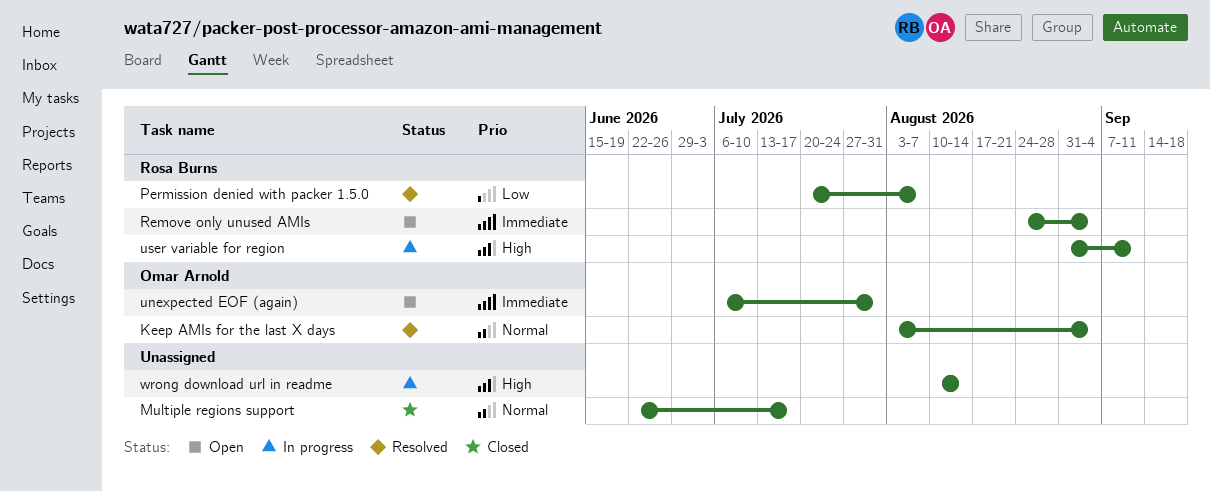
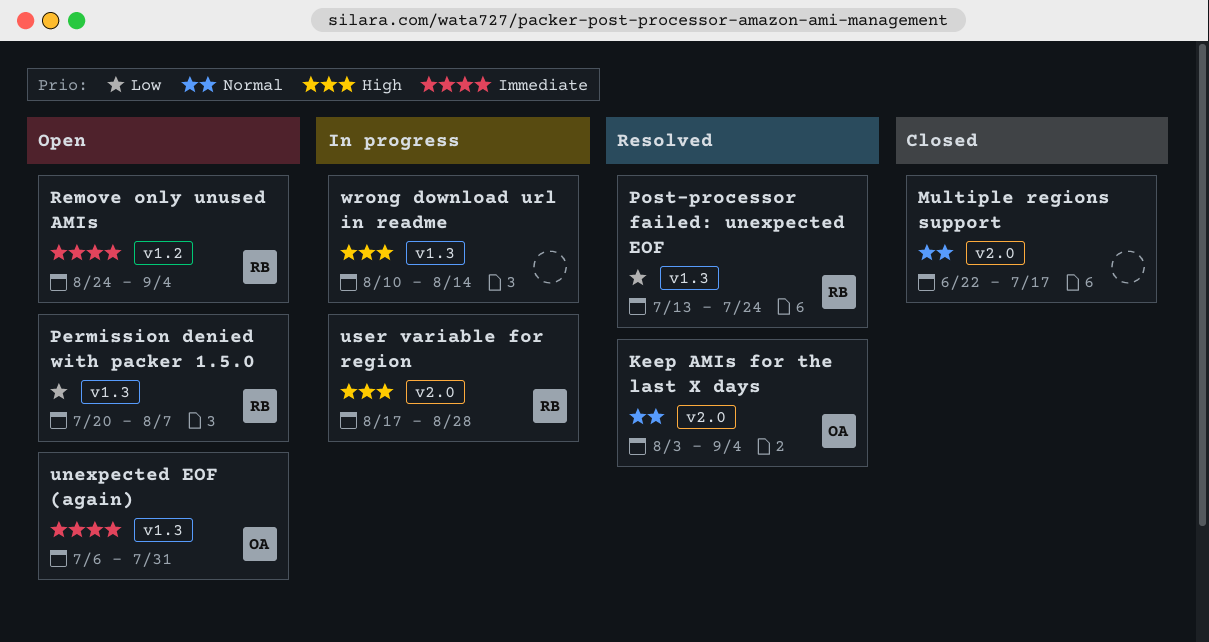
Permission denied with packer 1.5.0, status: Resolved -> Open
Post-processor failed: unexpected EOF: none -> present
user variable for region, start: Aug 31 -> Aug 17
user variable for region, due: Sep 11 -> Aug 28

